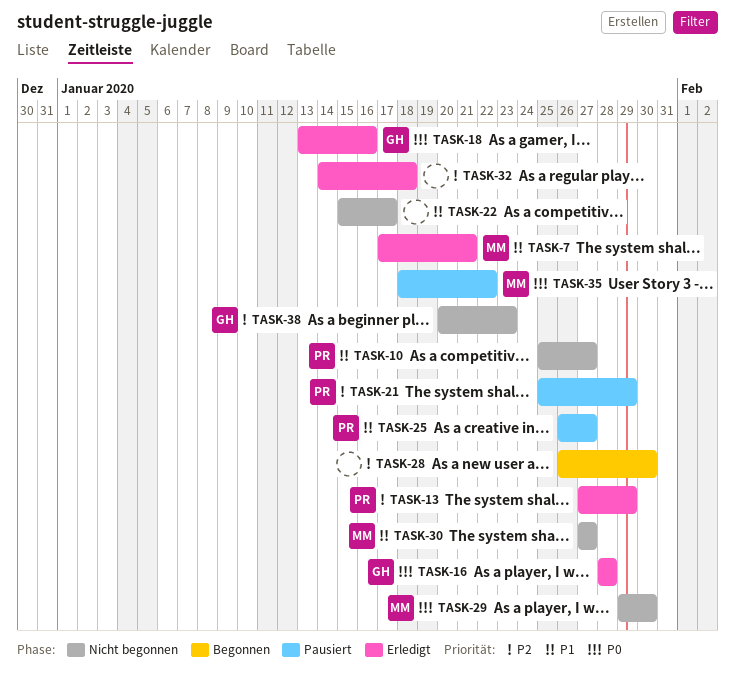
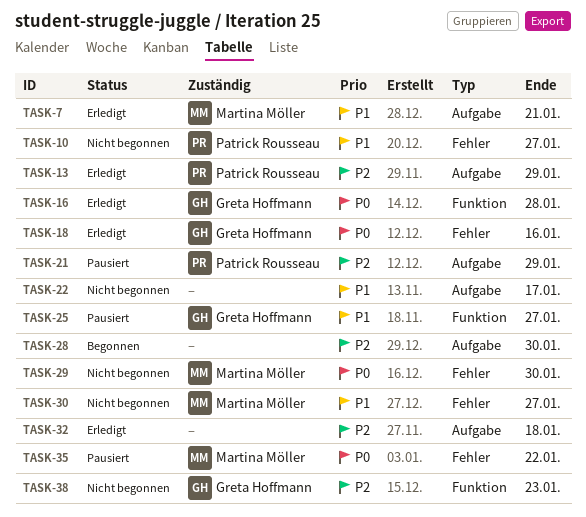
TASK-25, owner: Patrick Rousseau -> Greta Hoffmann

